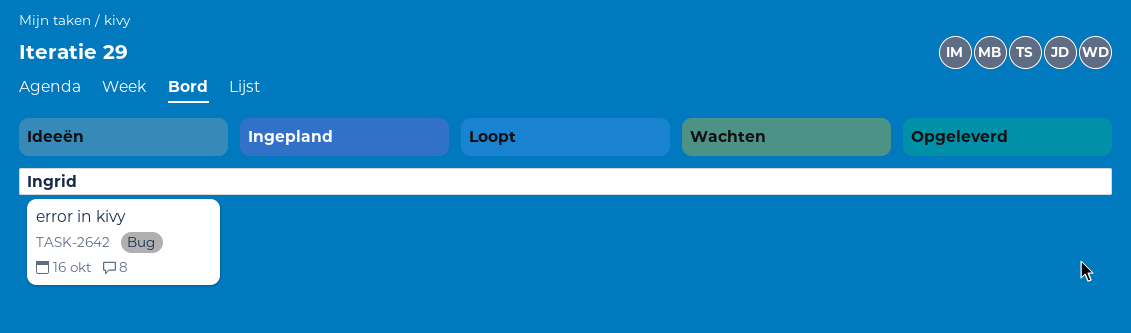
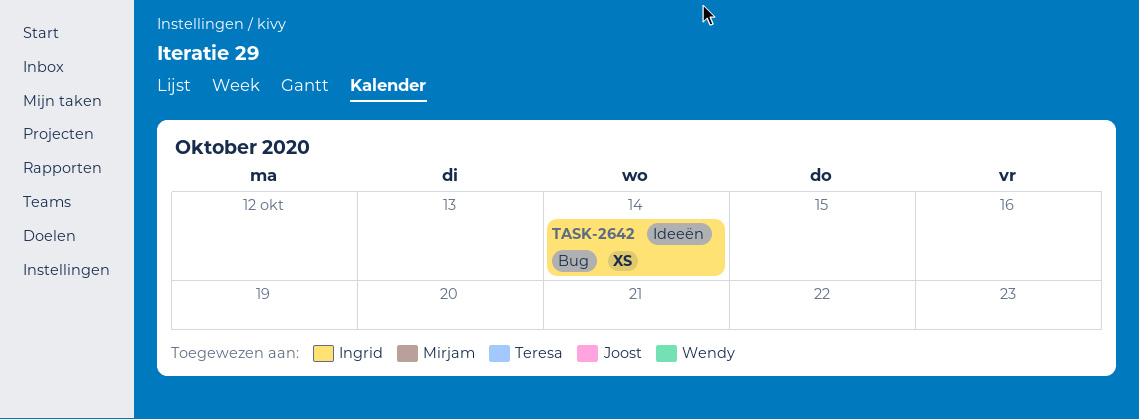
TASK-2642, due: Oct 16 -> Oct 14

